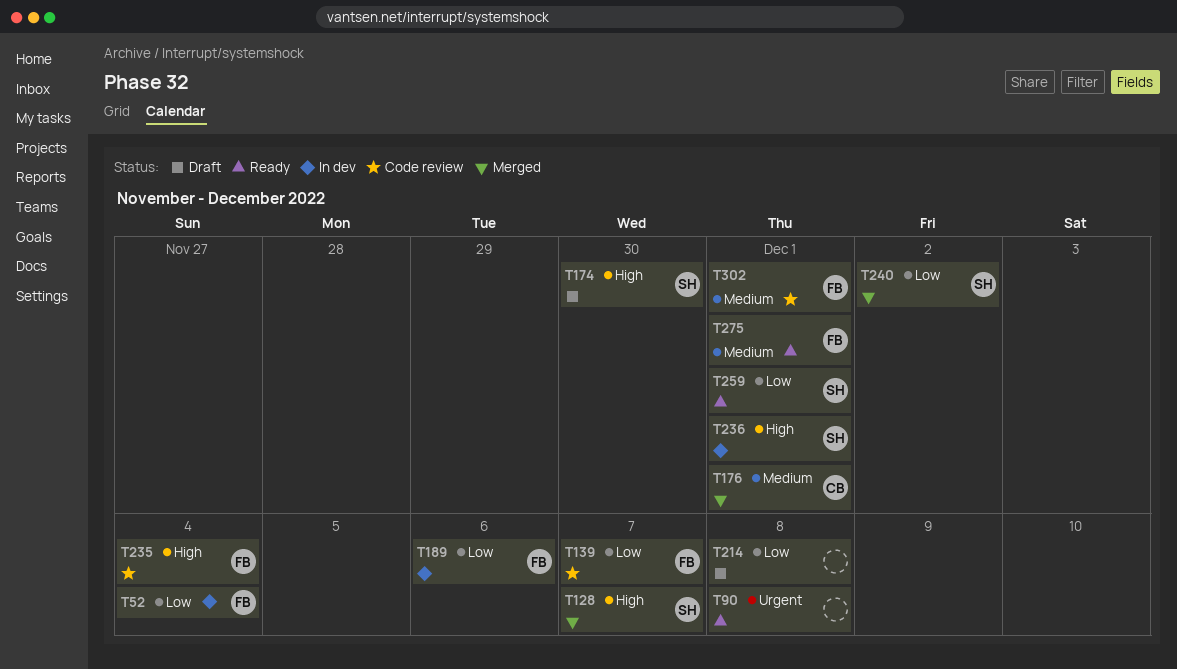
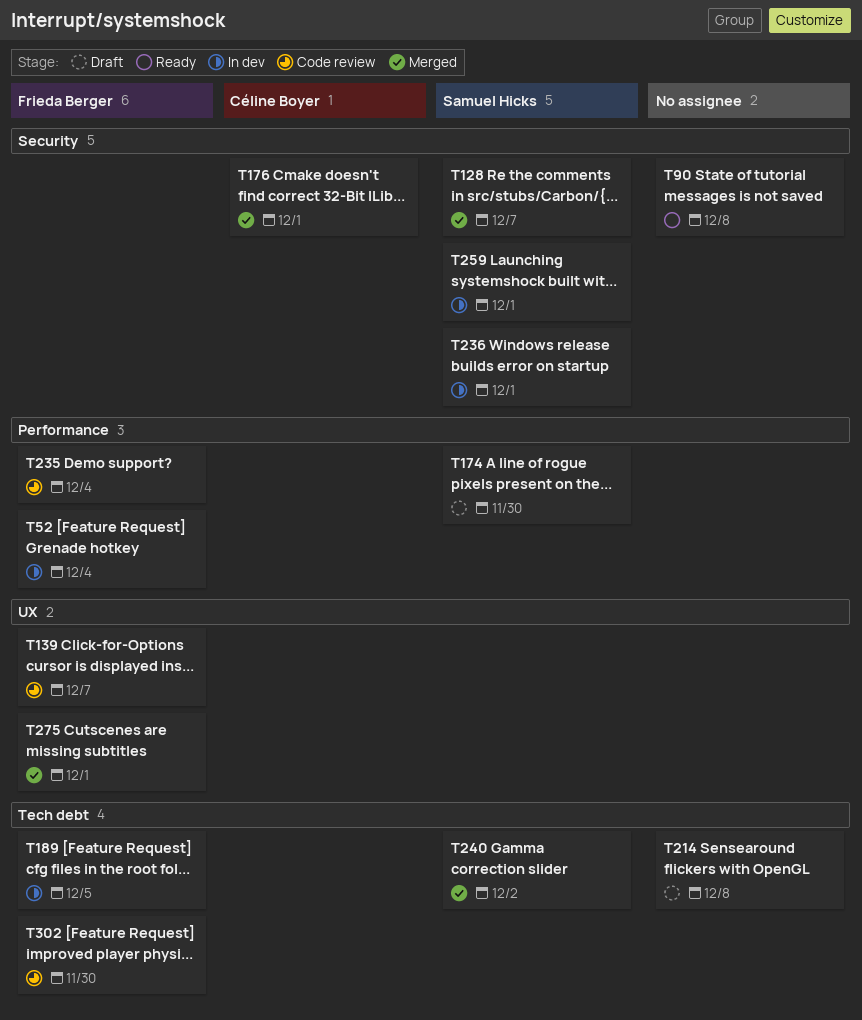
T189, due: Dec 6 -> Dec 5
T259, status: Ready -> In dev
T275, status: Ready -> Merged
T302, due: Dec 1 -> Nov 30

